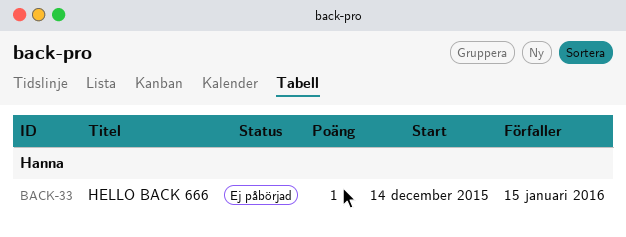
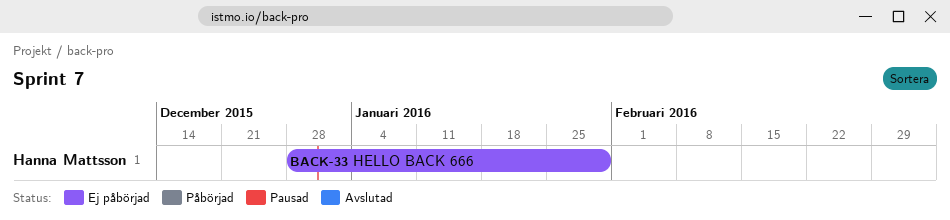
BACK-33, start: Dec 14 -> Dec 28
BACK-33, due: Jan 15 -> Jan 29

